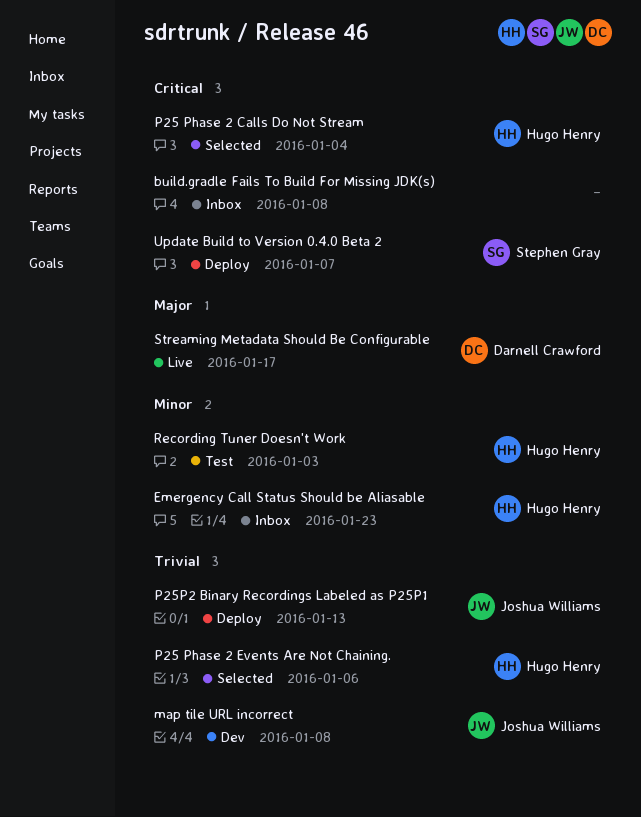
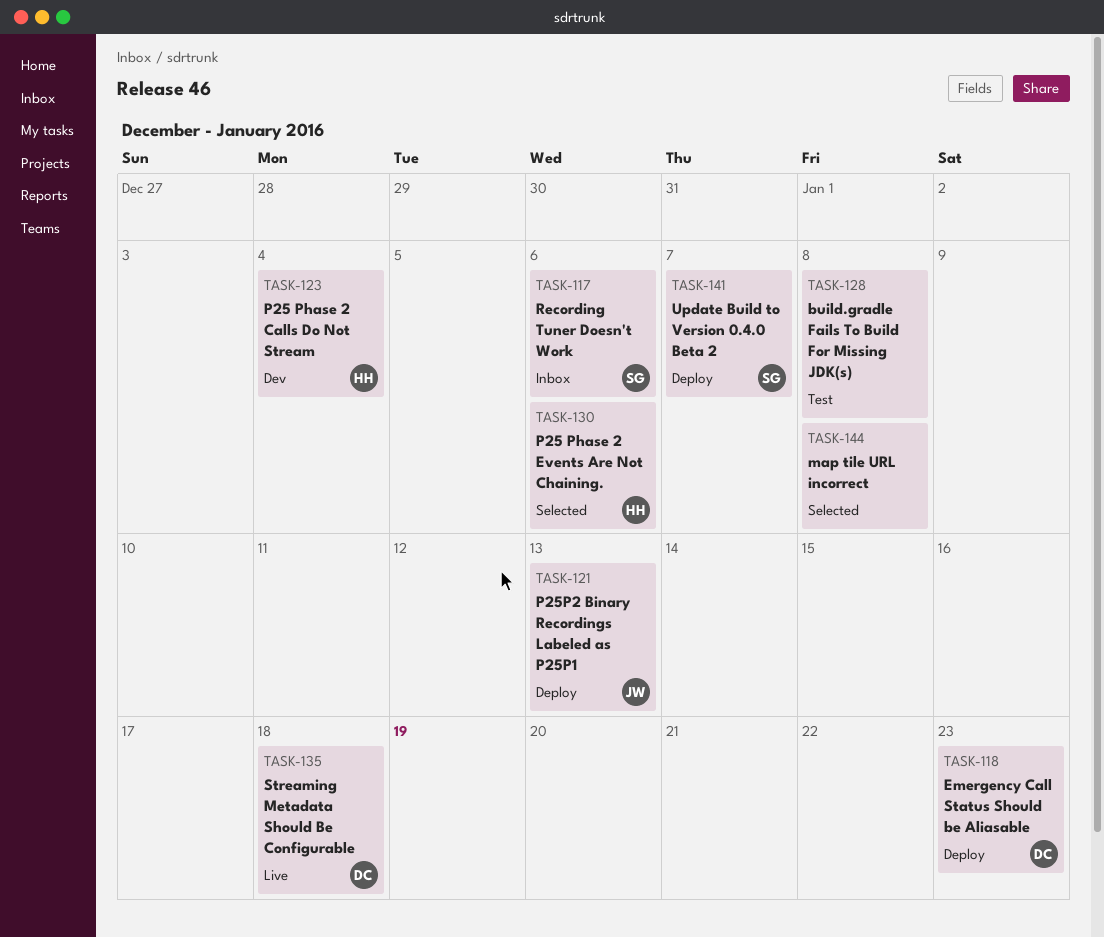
build.gradle Fails To Build For Missing JDK(s), status: Inbox -> Test
Emergency Call Status Should be Aliasable, status: Inbox -> Deploy
Emergency Call Status Should be Aliasable, owner: Hugo Henry -> Darnell Crawford
map tile URL incorrect, status: Dev -> Selected
map tile URL incorrect, owner: Joshua Williams -> none
P25 Phase 2 Calls Do Not Stream, status: Selected -> Dev
Recording Tuner Doesn't Work, status: Test -> Inbox
Recording Tuner Doesn't Work, owner: Hugo Henry -> Stephen Gray
Recording Tuner Doesn't Work, due: Jan 3 -> Jan 6
Streaming Metadata Should Be Configurable, due: Jan 17 -> Jan 18

